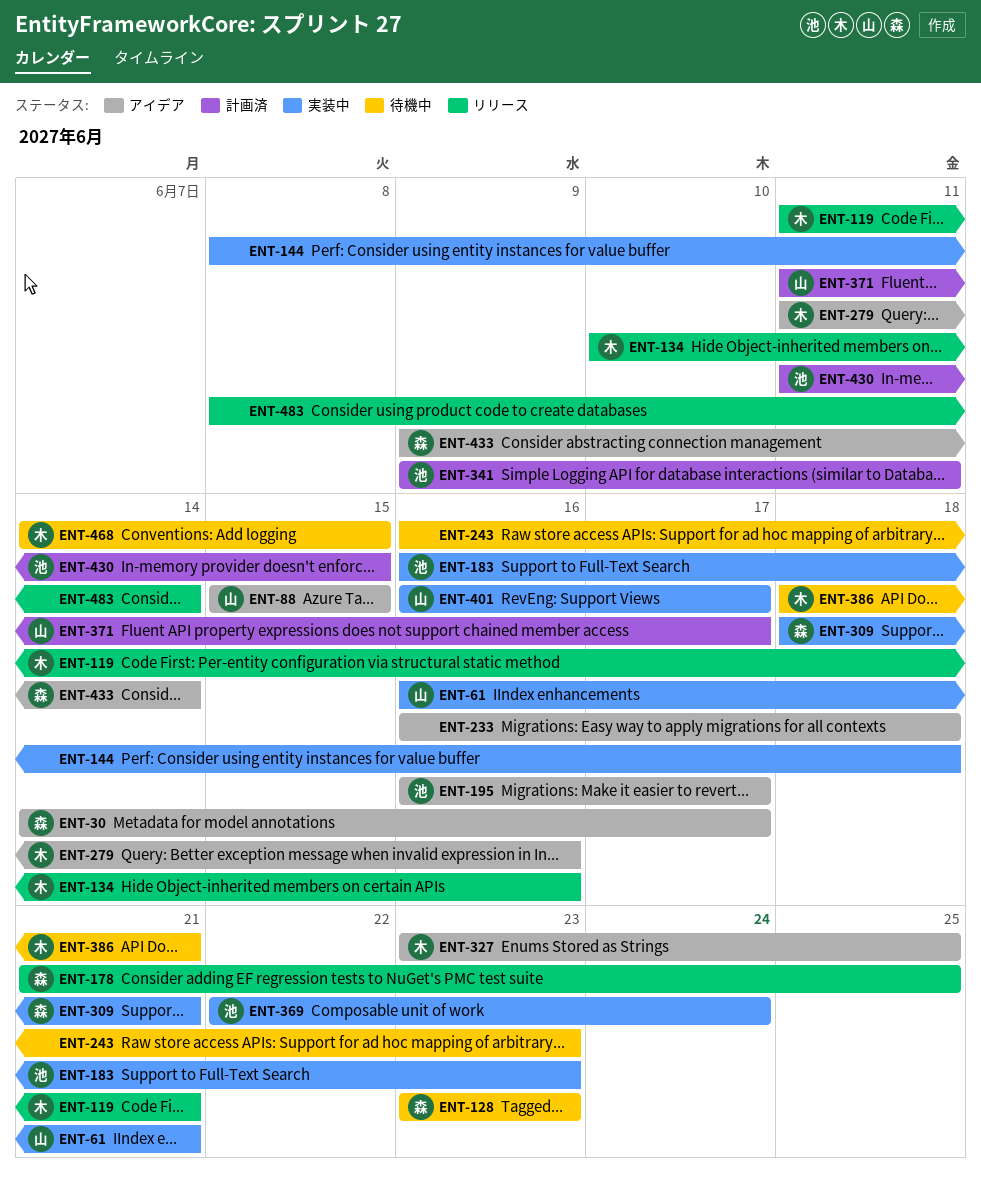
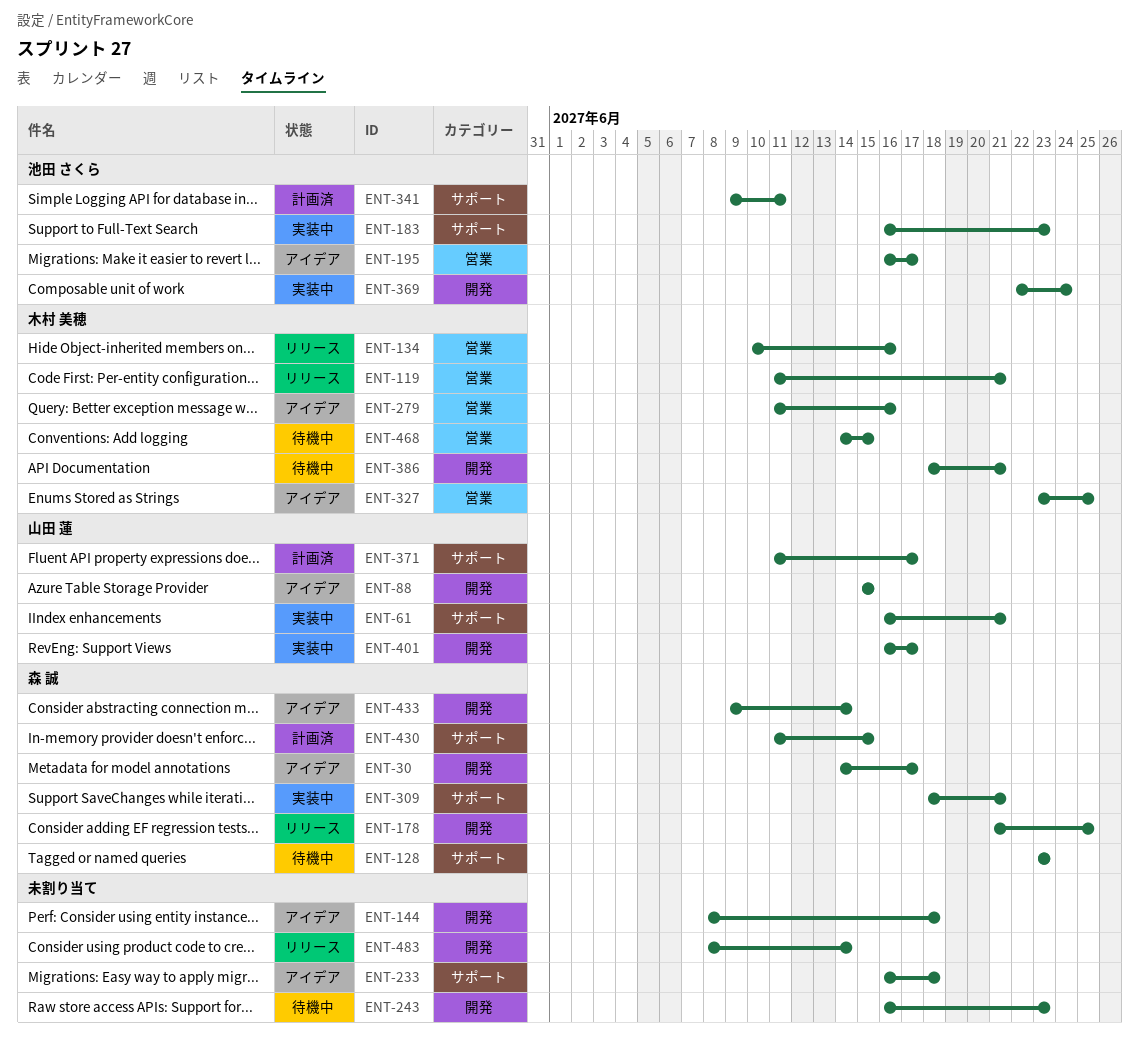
ENT-144, status: 実装中 -> アイデア
ENT-430, owner: 池田 さくら -> 森 誠

